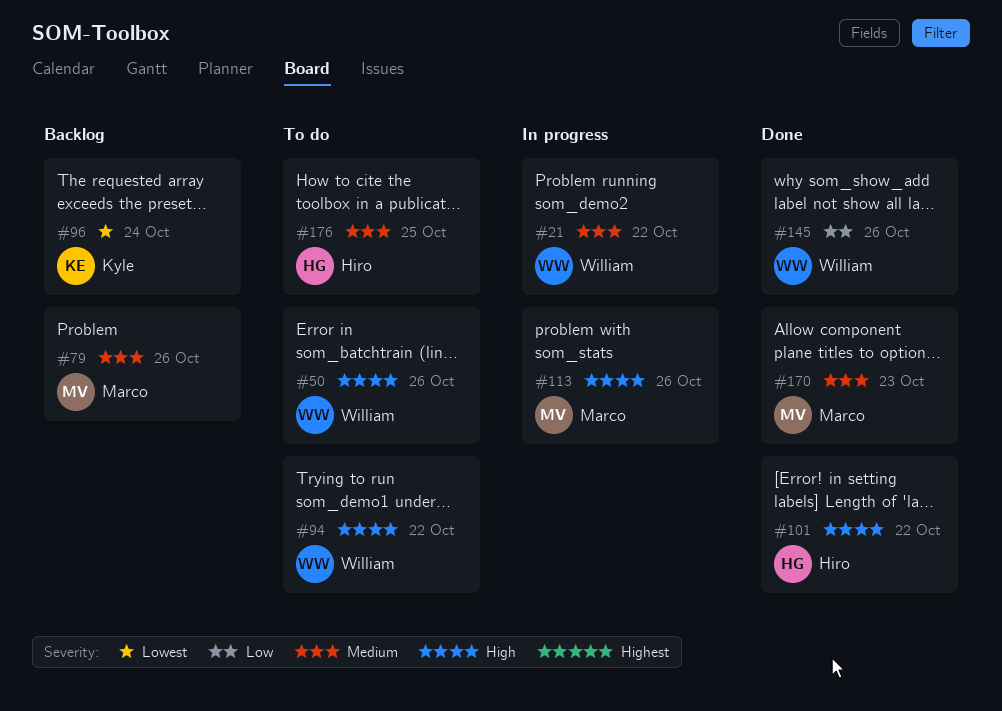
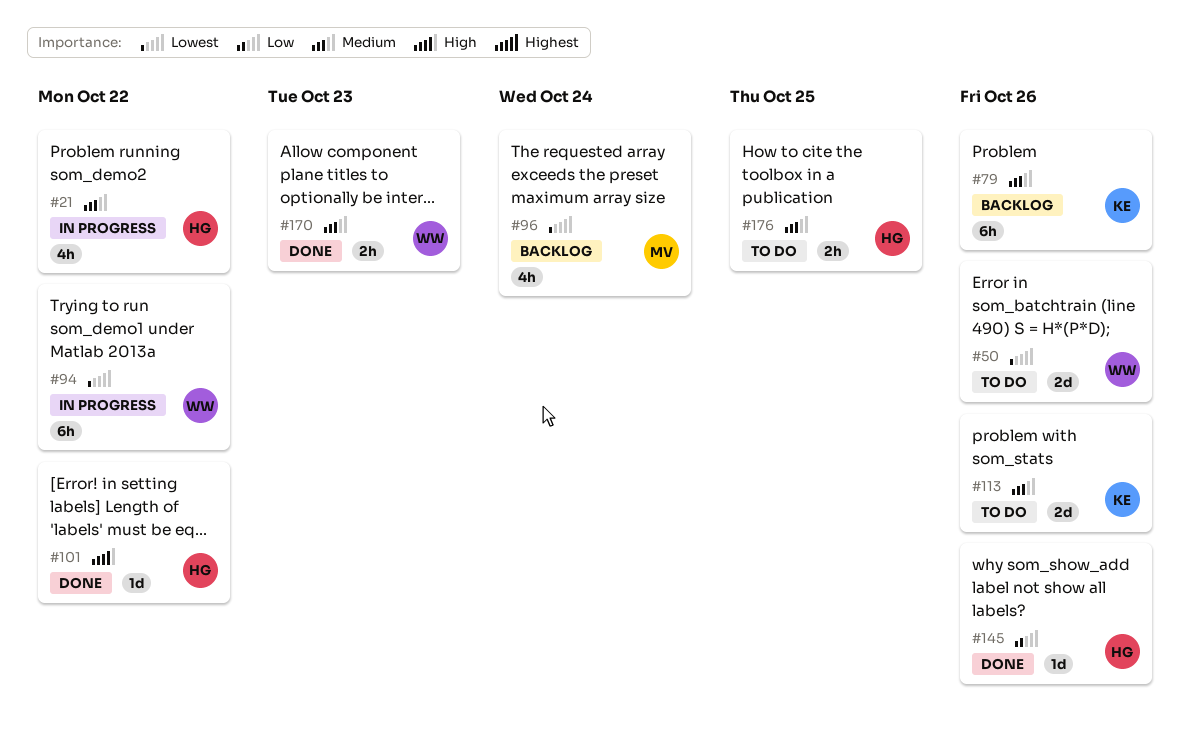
#21, owner: William -> Hiro
#50, priority: High -> Lowest
#79, owner: Marco -> Kyle
#94, status: To do -> In progress
#94, priority: High -> Lowest
#96, owner: Kyle -> Marco
#113, status: In progress -> To do
#113, owner: Marco -> Kyle
#113, priority: High -> Medium
#145, owner: William -> Hiro
#170, owner: Marco -> William

